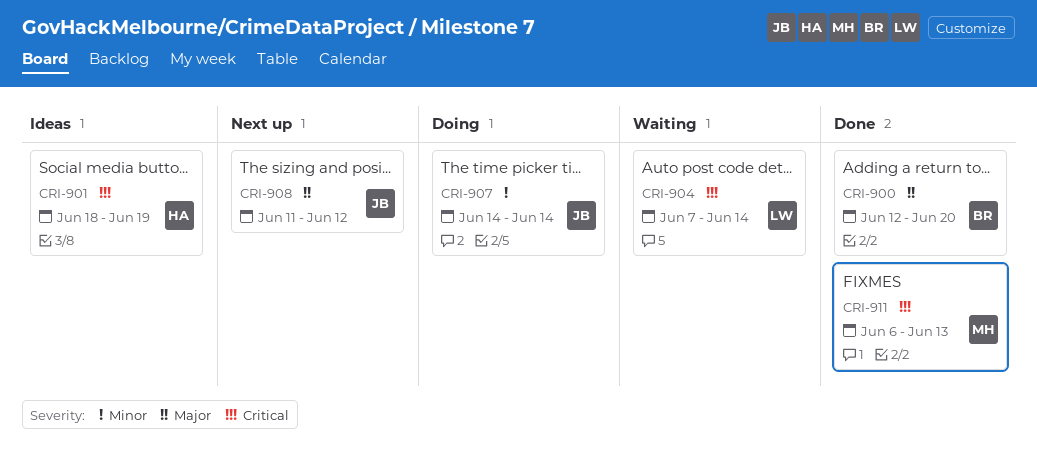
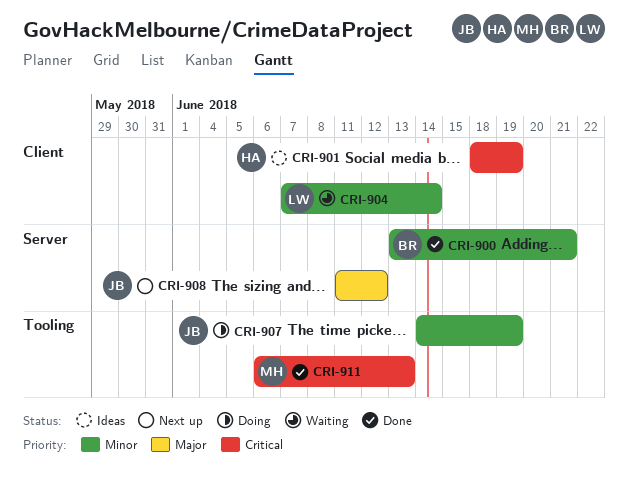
CRI-900, priority: Major -> Minor
CRI-900, start: Jun 12 -> Jun 13
CRI-900, due: Jun 20 -> Jun 21
CRI-904, priority: Critical -> Minor
CRI-907, due: Jun 14 -> Jun 19

